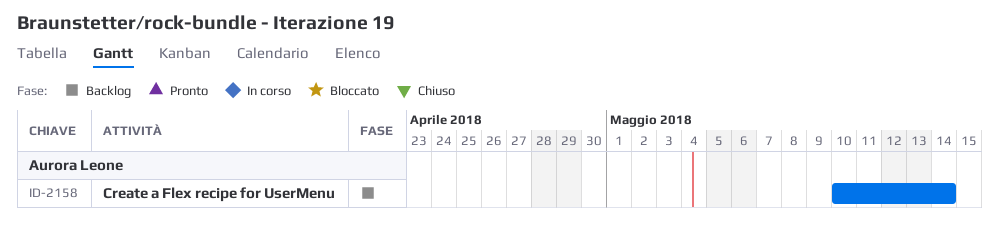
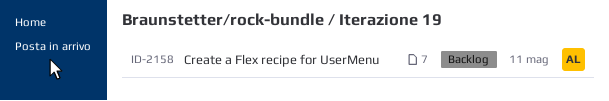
ID-2158, due: May 14 -> May 11

